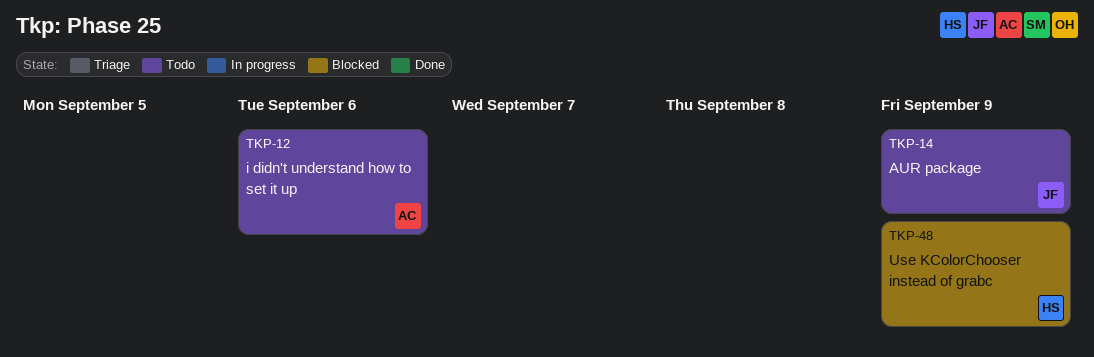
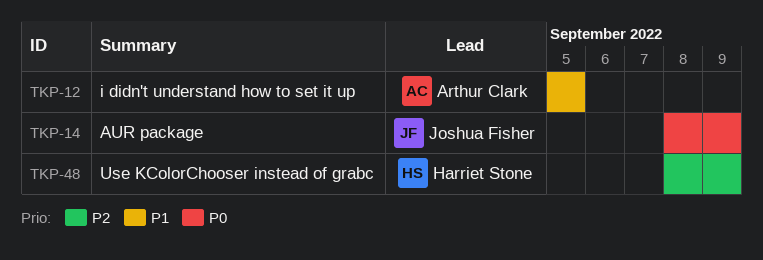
TKP-12, due: Sep 6 -> Sep 5

